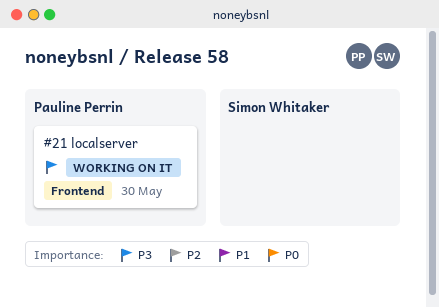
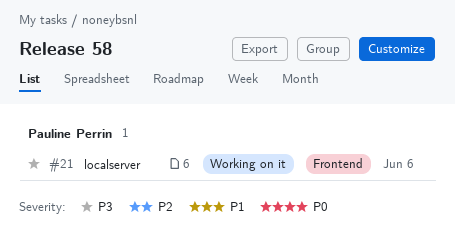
#21, due: May 30 -> Jun 6

